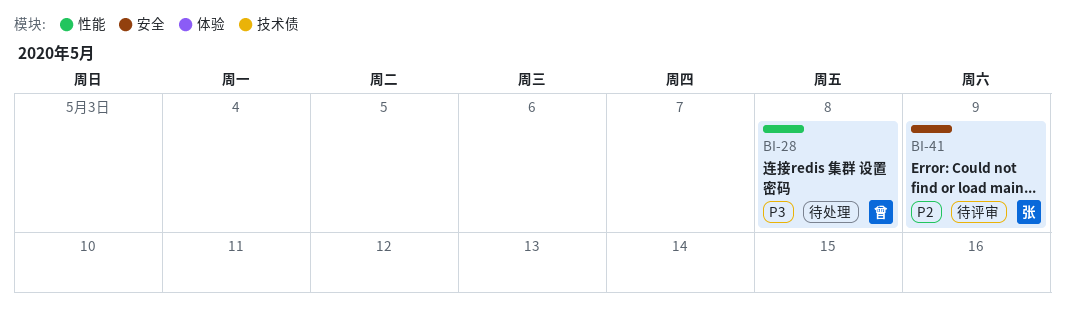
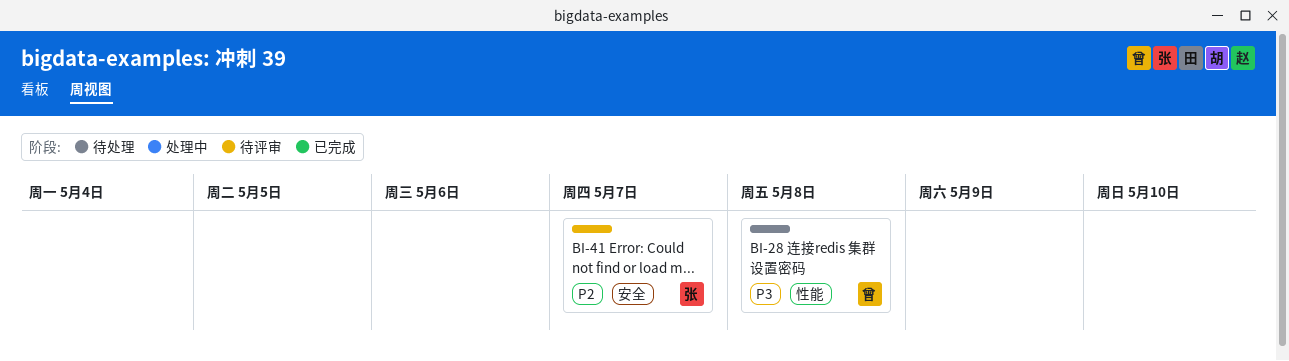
BI-41, due: May 9 -> May 7

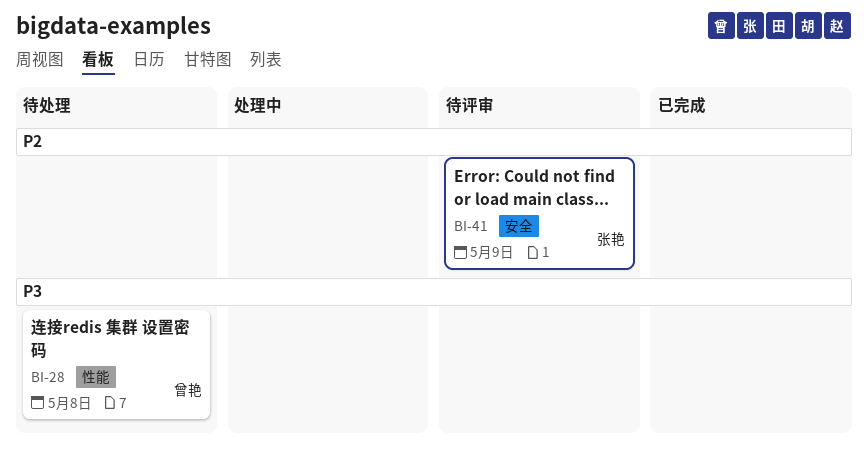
BI-41, due: May 7 -> May 9

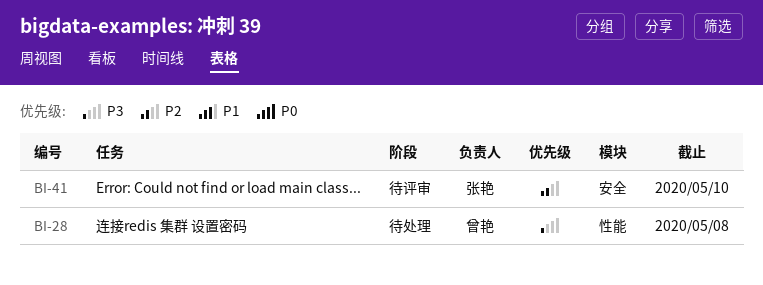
BI-41, due: May 9 -> May 10

